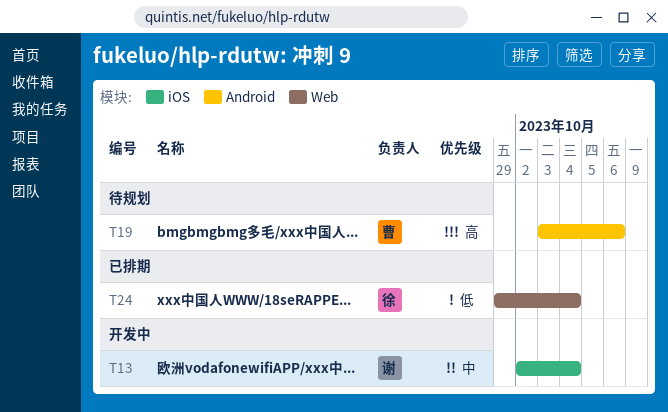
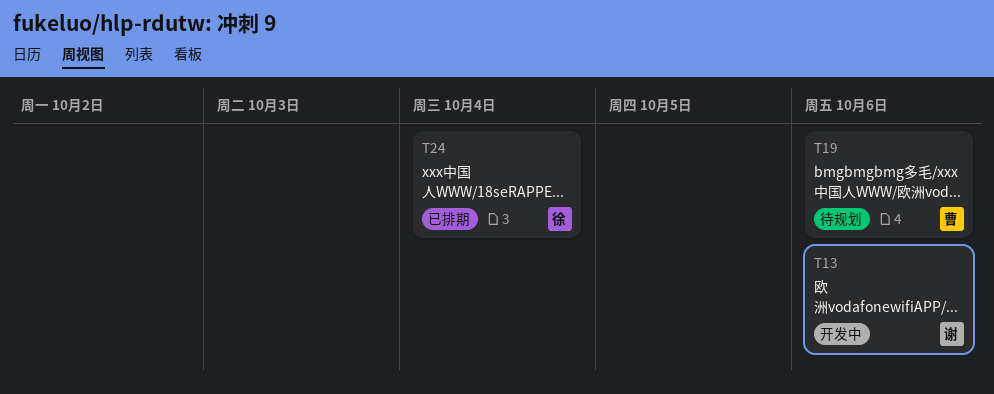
T13, due: Oct 4 -> Oct 6

